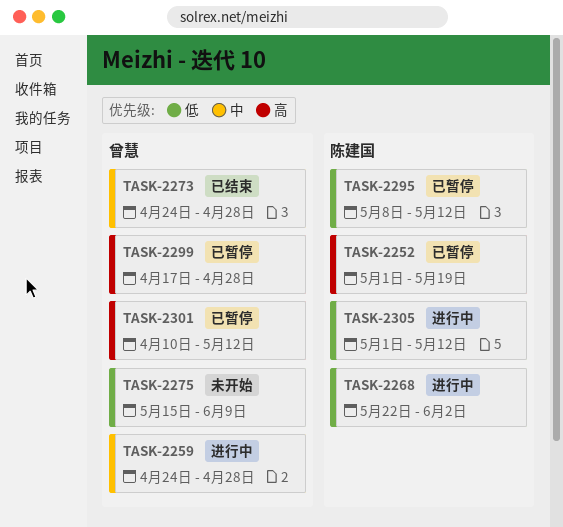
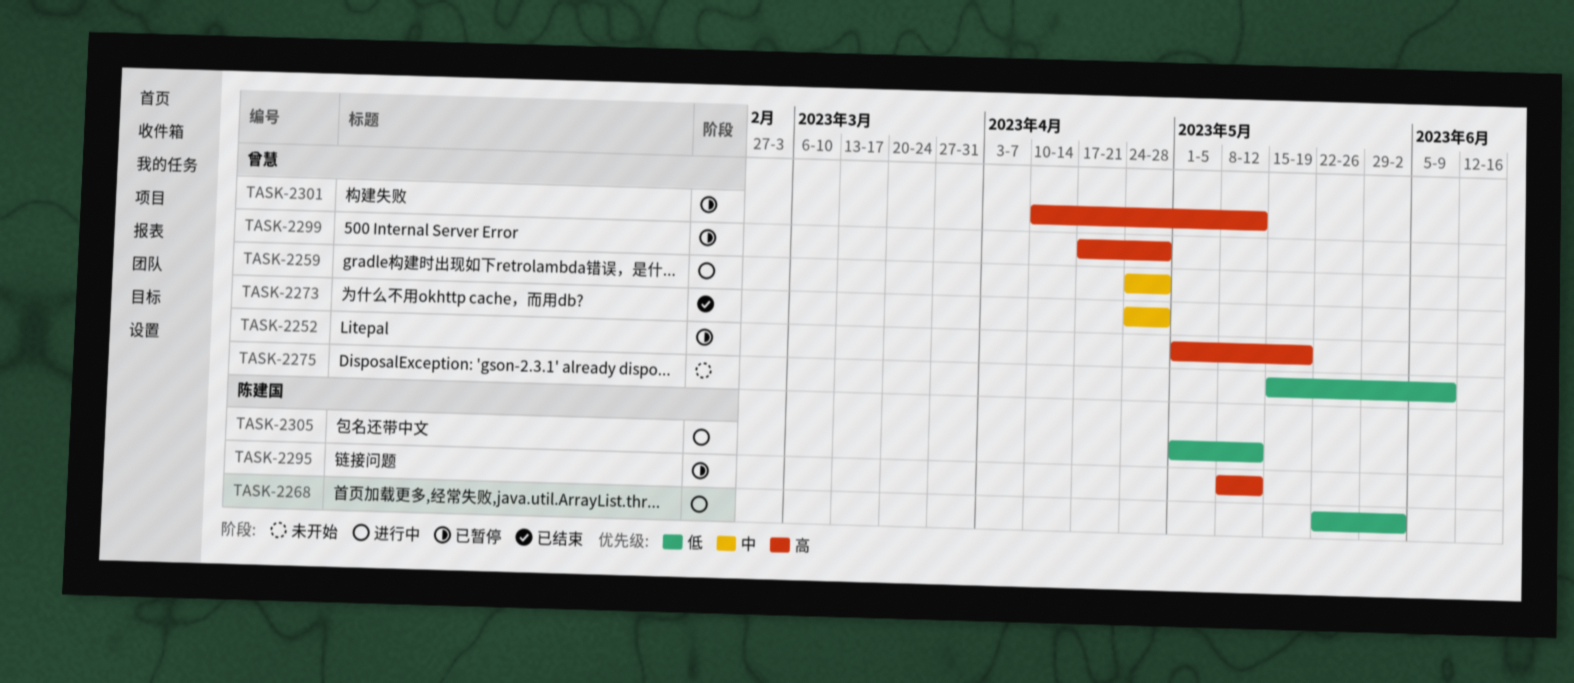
TASK-2252, owner: 陈建国 -> 曾慧
TASK-2295, priority: 低 -> 高

